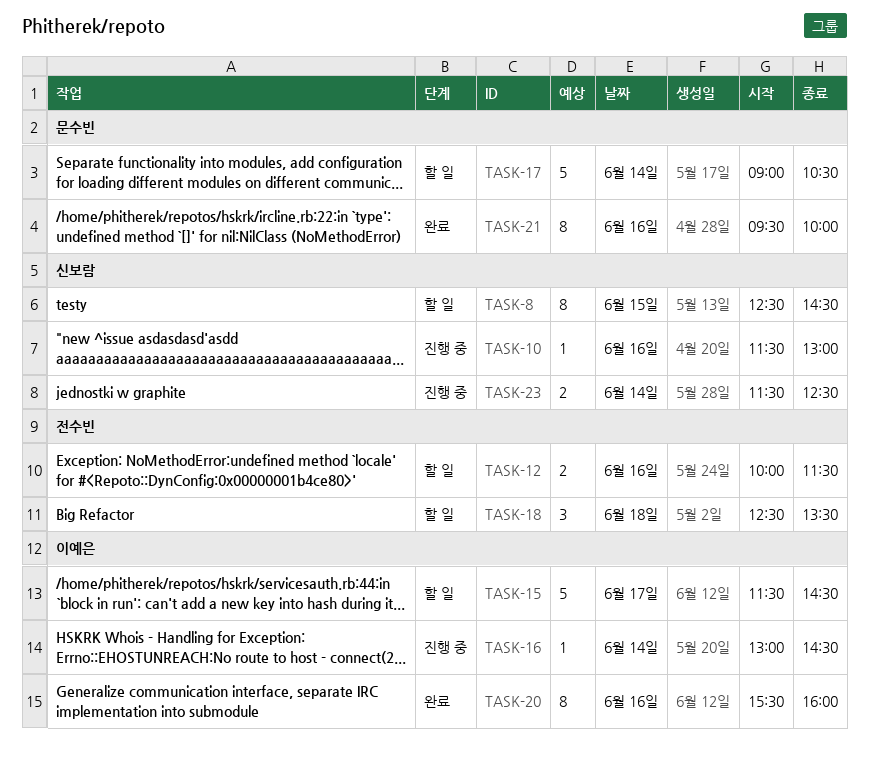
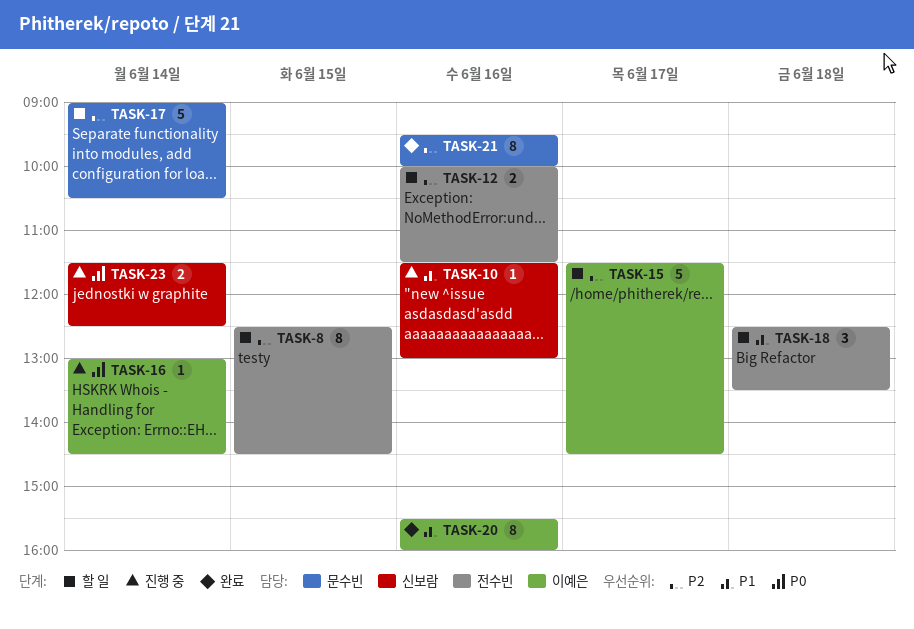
TASK-8, owner: 신보람 -> 전수빈

